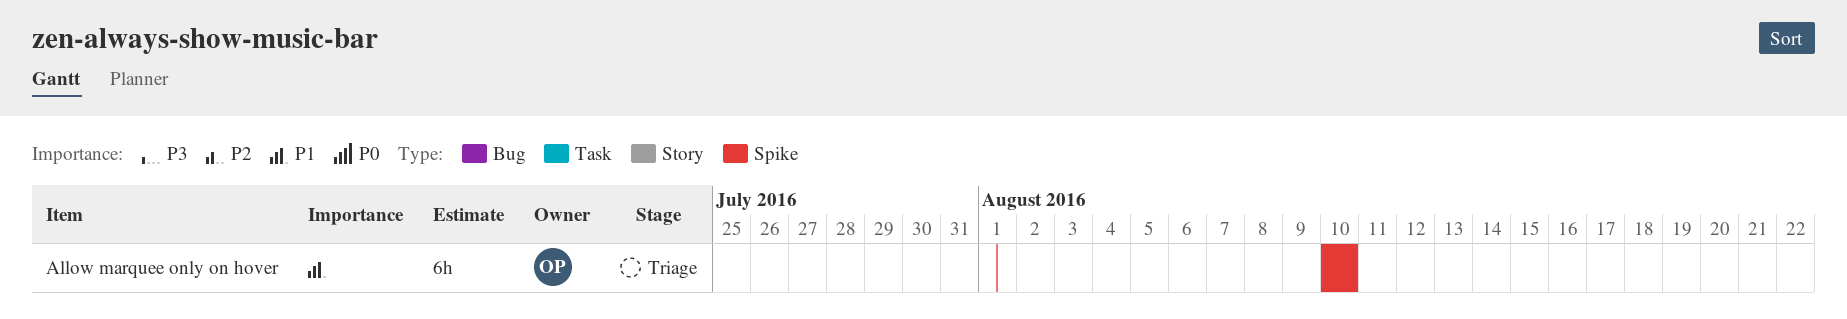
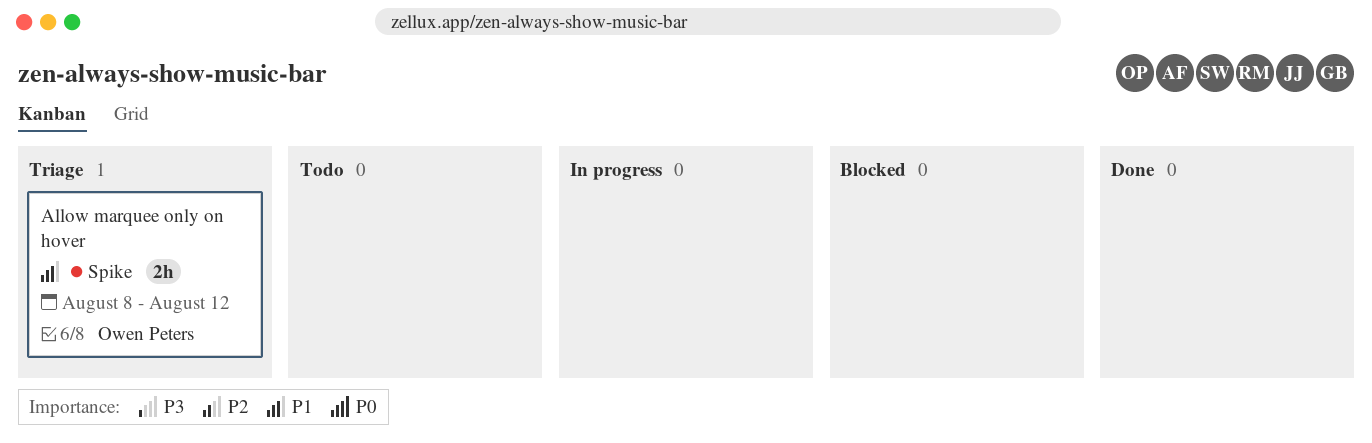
Allow marquee only on hover, estimate: 6h -> 2h
Allow marquee only on hover, start: Aug 10 -> Aug 8
Allow marquee only on hover, due: Aug 10 -> Aug 12

